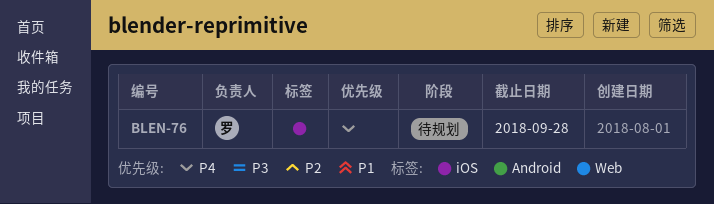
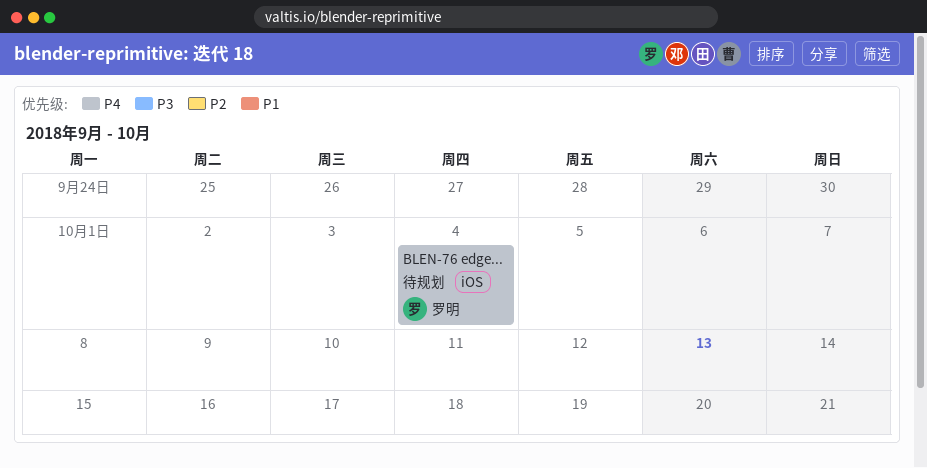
BLEN-76, due: Sep 28 -> Oct 4

